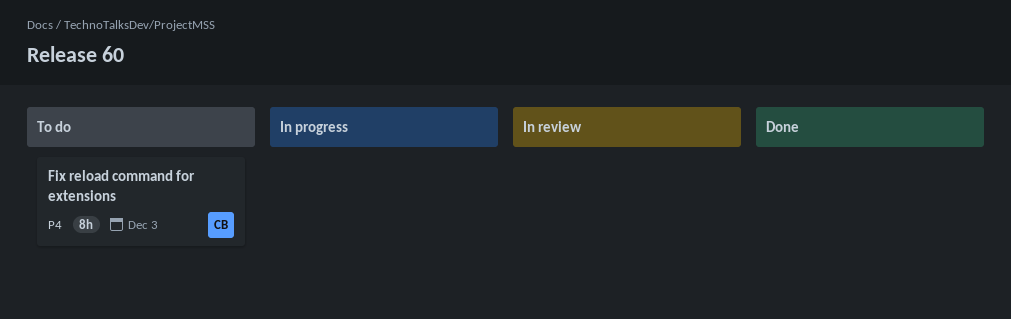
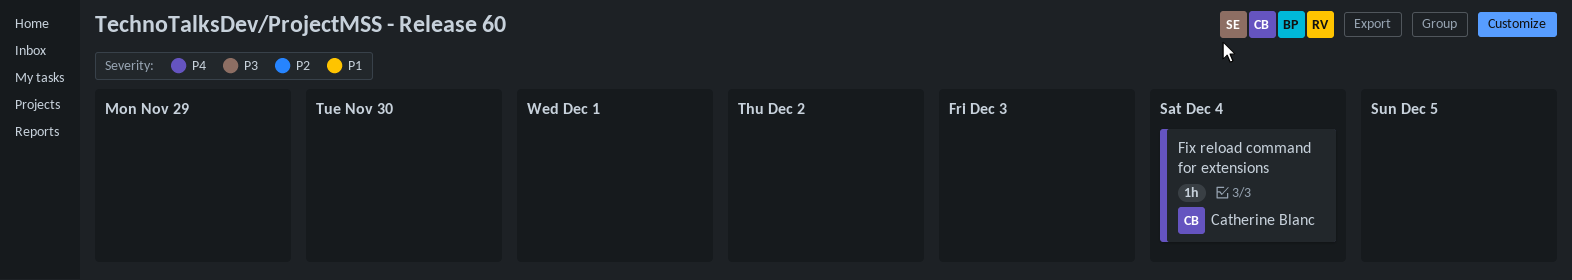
Fix reload command for extensions, estimate: 8h -> 1h
Fix reload command for extensions, due: Dec 3 -> Dec 4

